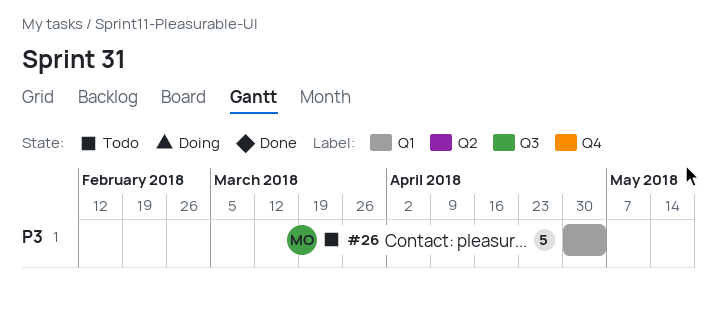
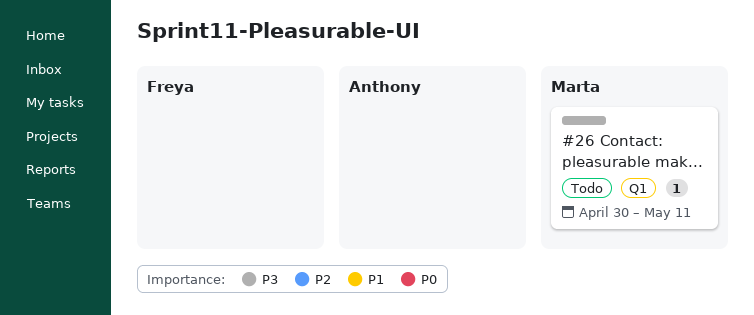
#26, estimate: 5 -> 1
#26, due: May 4 -> May 11

